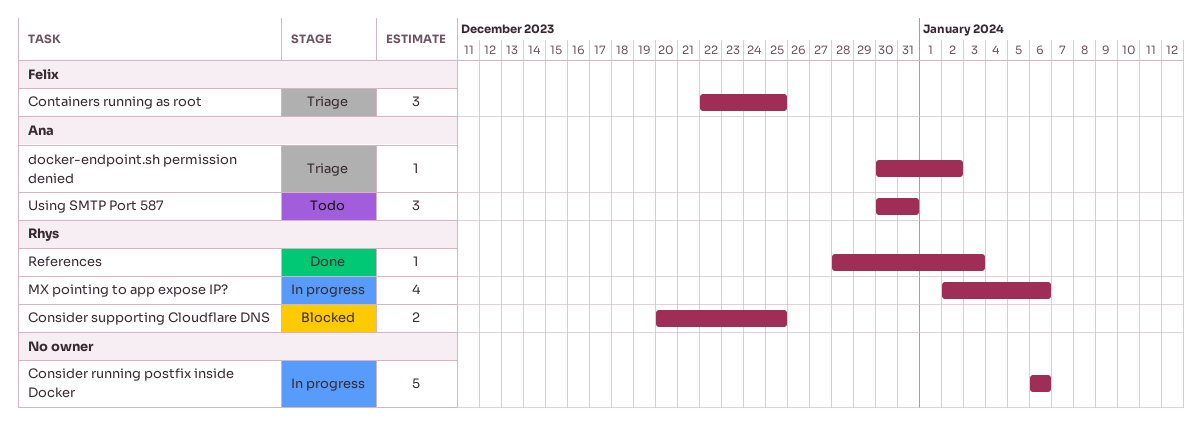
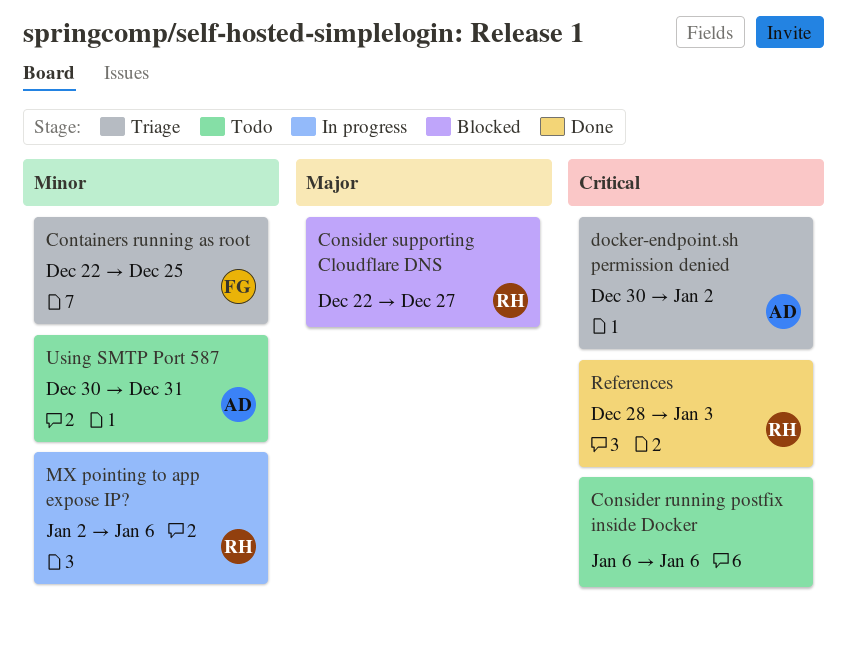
Consider running postfix inside Docker, status: In progress -> Todo
Consider supporting Cloudflare DNS, start: Dec 20 -> Dec 22
Consider supporting Cloudflare DNS, due: Dec 25 -> Dec 27

